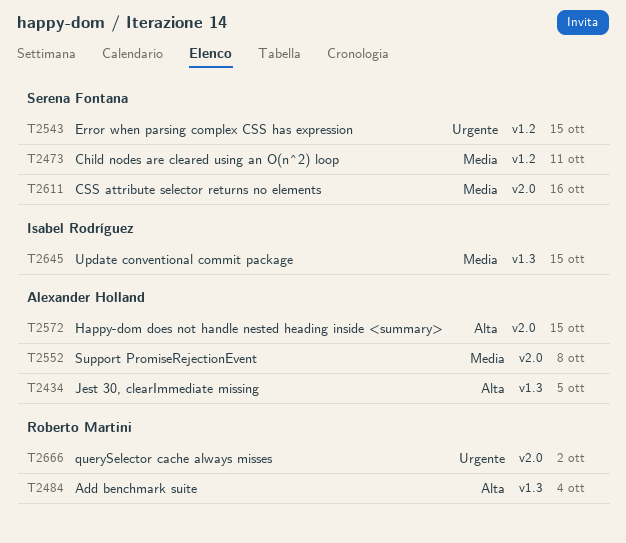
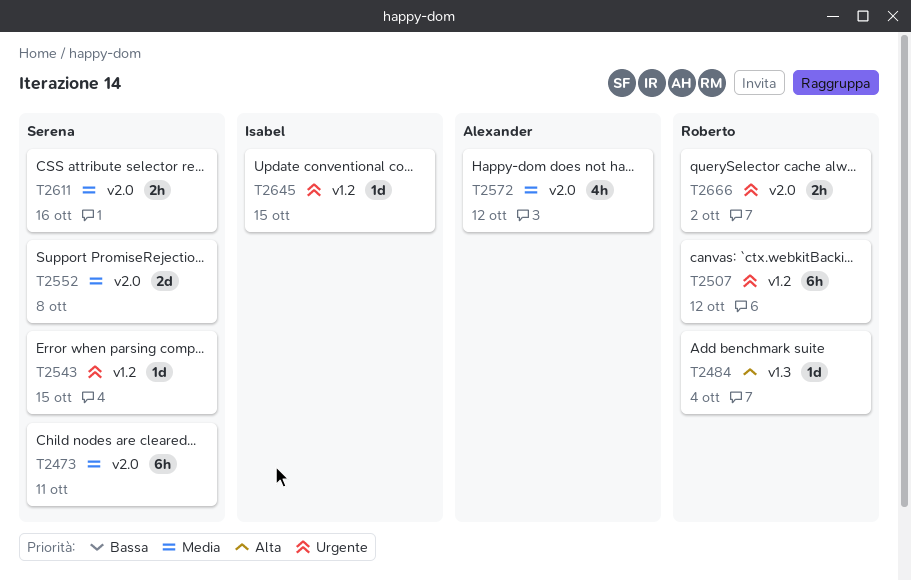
T2434: present -> none
T2473, label: v1.2 -> v2.0
T2507: none -> present
T2552, owner: Alexander Holland -> Serena Fontana
T2572, priority: Alta -> Media
T2572, due: Oct 15 -> Oct 12
T2645, priority: Media -> Urgente
T2645, label: v1.3 -> v1.2

